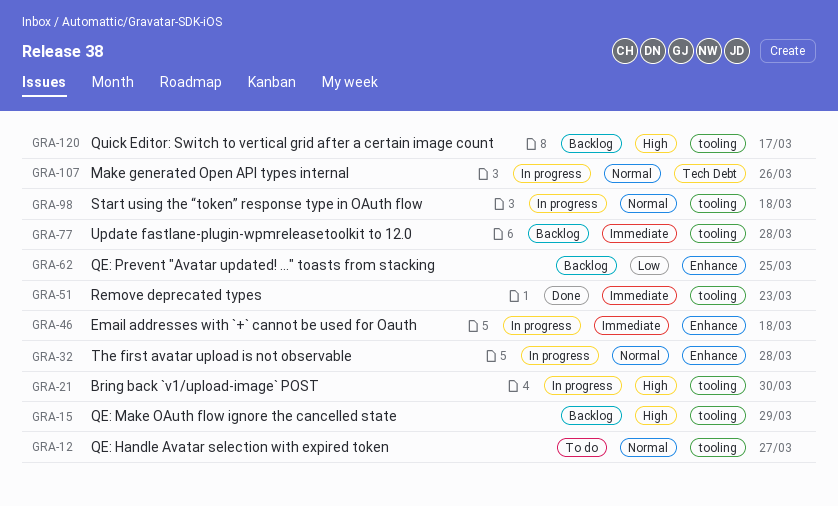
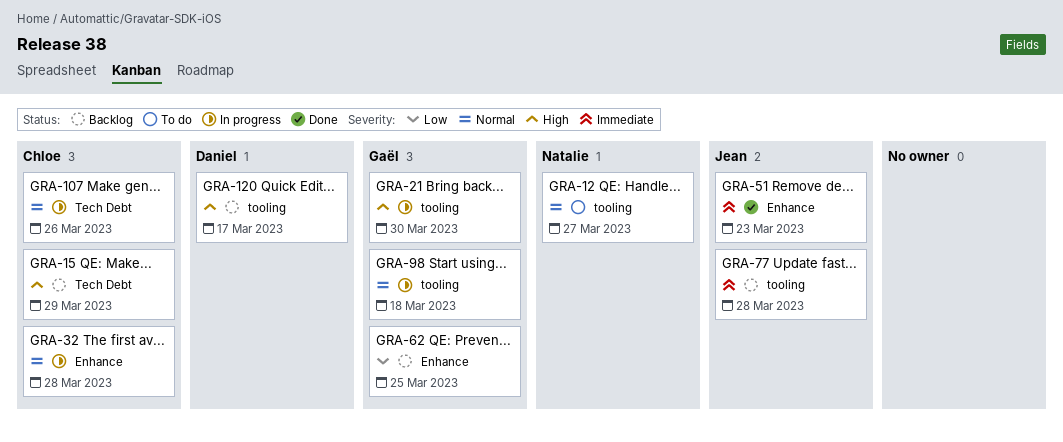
GRA-15, label: tooling -> Tech Debt
GRA-46: present -> none
GRA-51, label: tooling -> Enhance

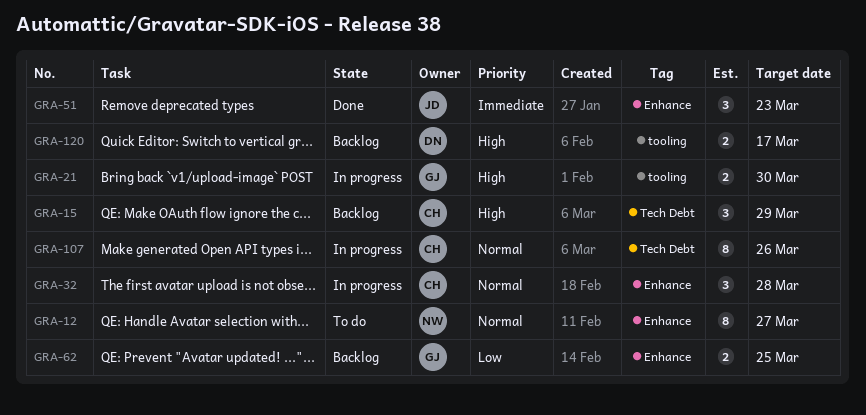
GRA-12, label: tooling -> Enhance
GRA-77: present -> none
GRA-98: present -> none

